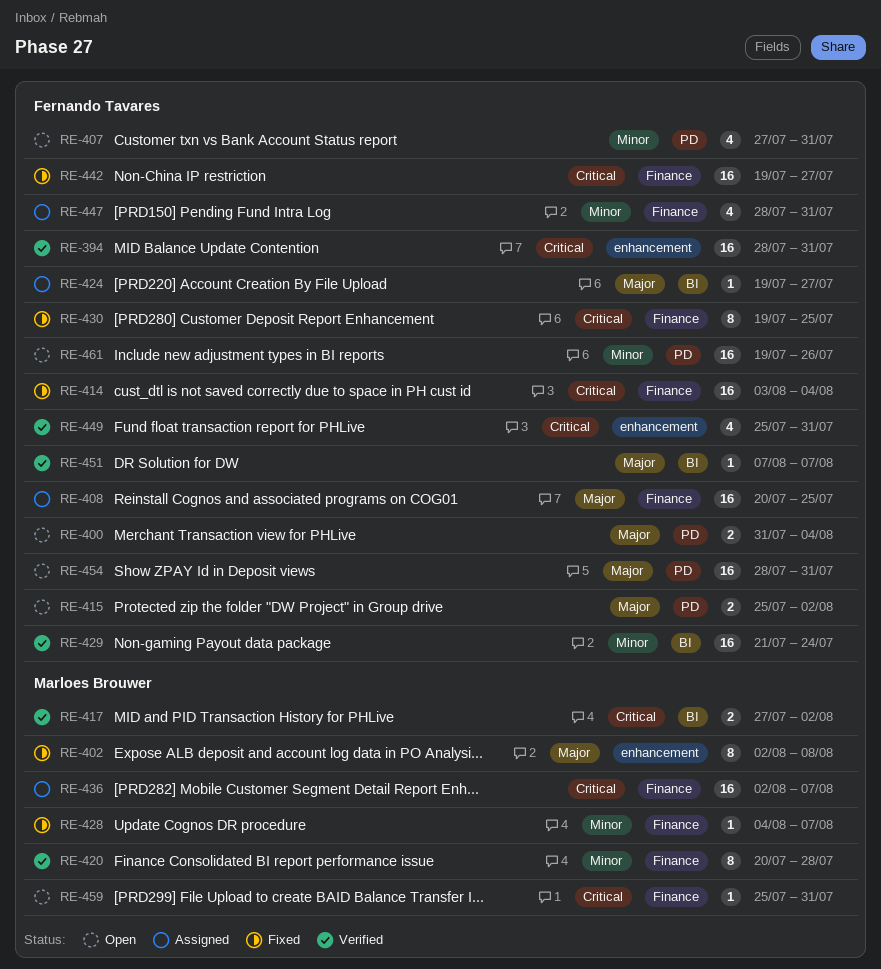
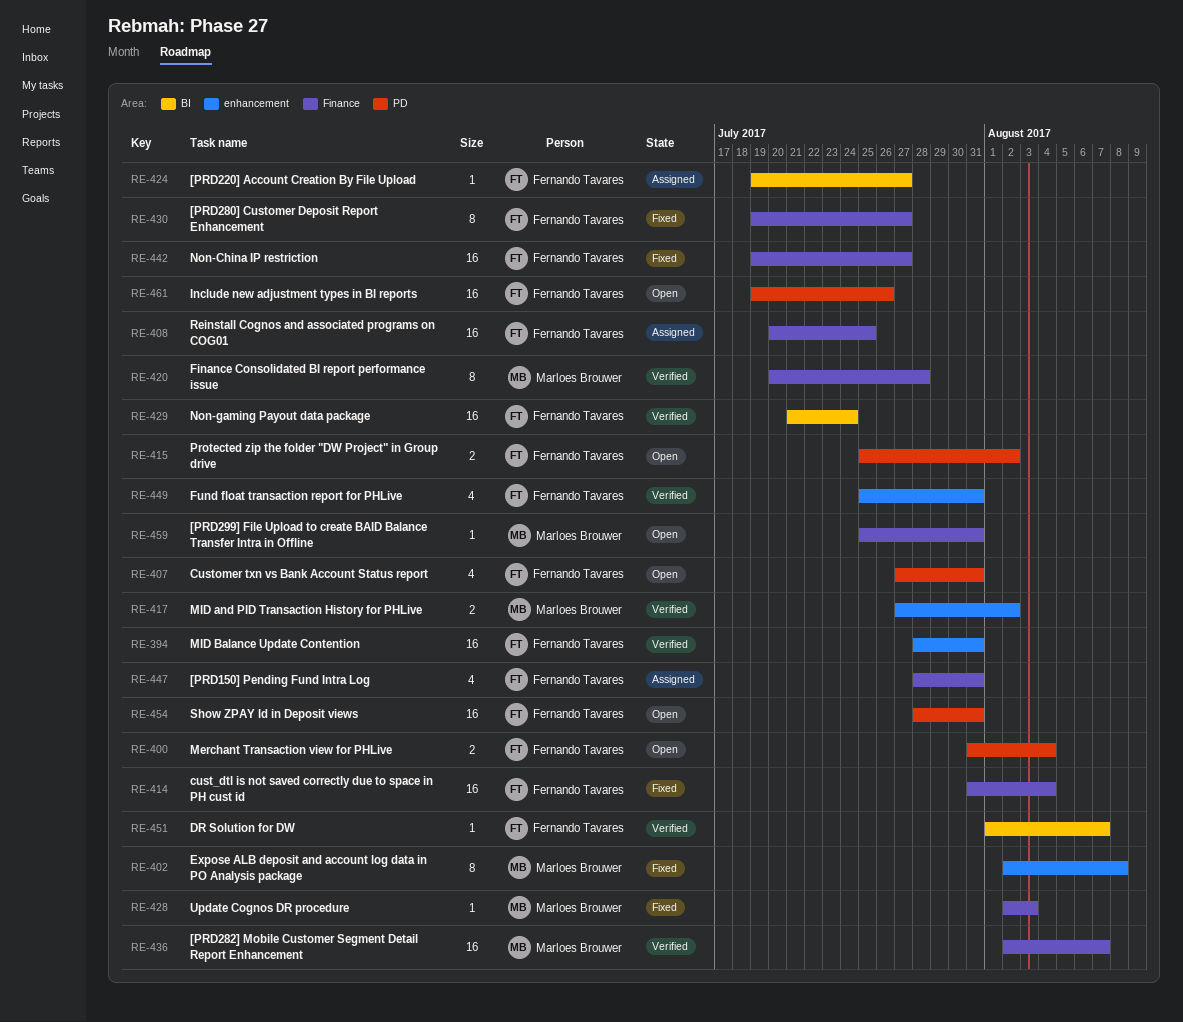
RE-414, start: Aug 3 -> Jul 31
RE-417, label: BI -> enhancement
RE-428, start: Aug 4 -> Aug 2
RE-428, due: Aug 7 -> Aug 3
RE-430, due: Jul 25 -> Jul 27
RE-436, status: Assigned -> Verified
RE-451, start: Aug 7 -> Aug 1

